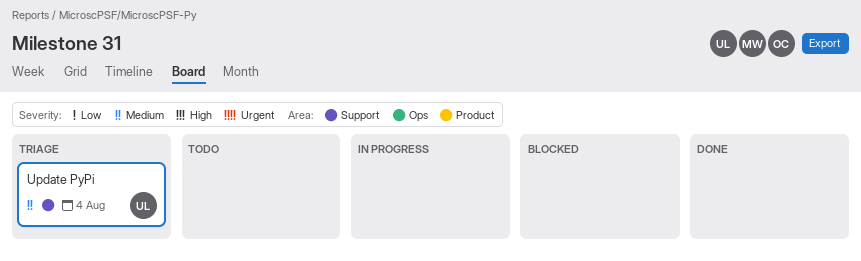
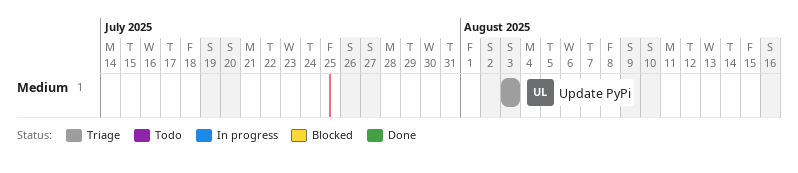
Update PyPi, due: Aug 4 -> Aug 3

